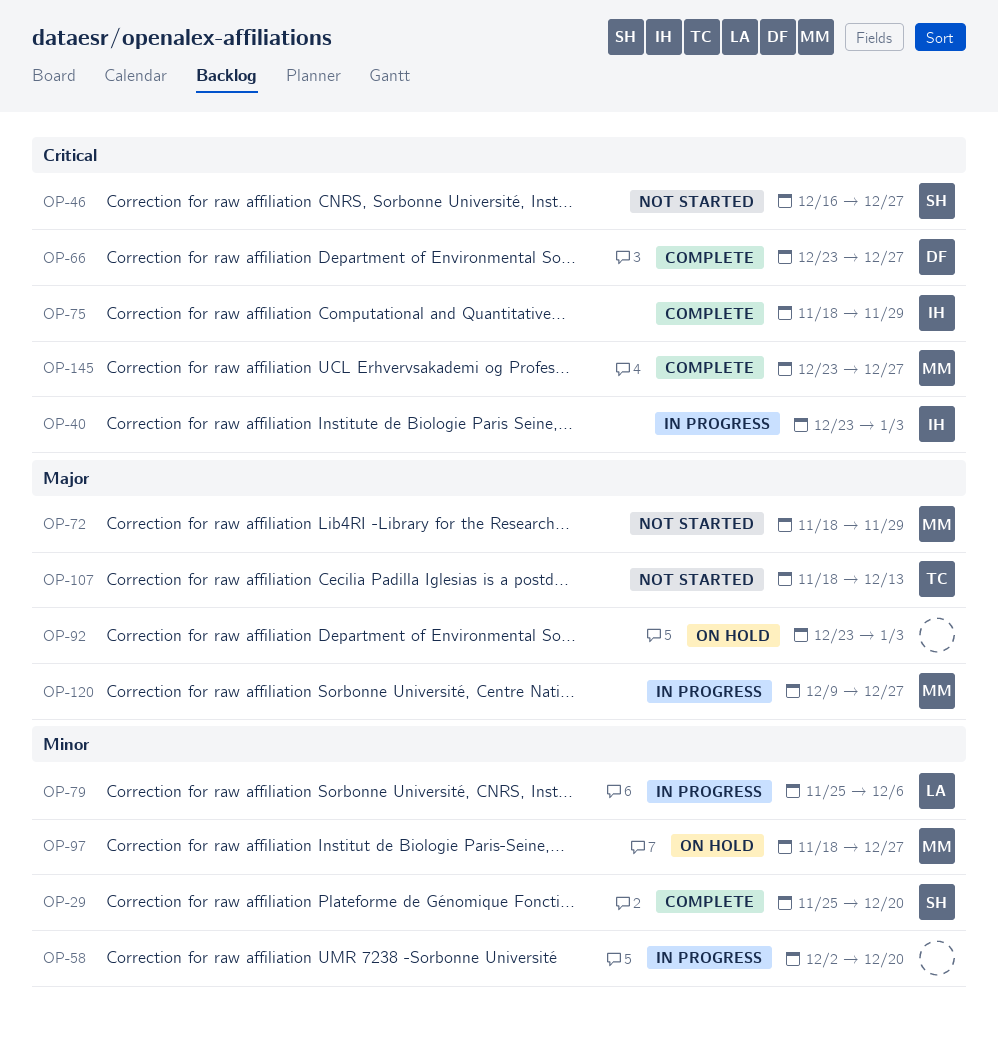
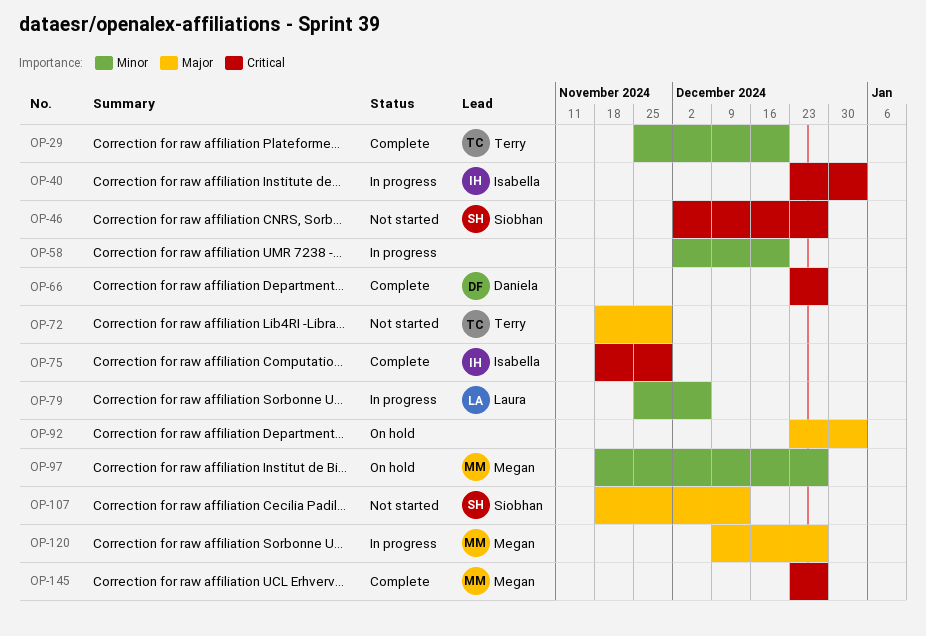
OP-29, owner: Siobhan -> Terry
OP-46, start: Dec 16 -> Dec 2
OP-72, owner: Megan -> Terry
OP-107, owner: Terry -> Siobhan

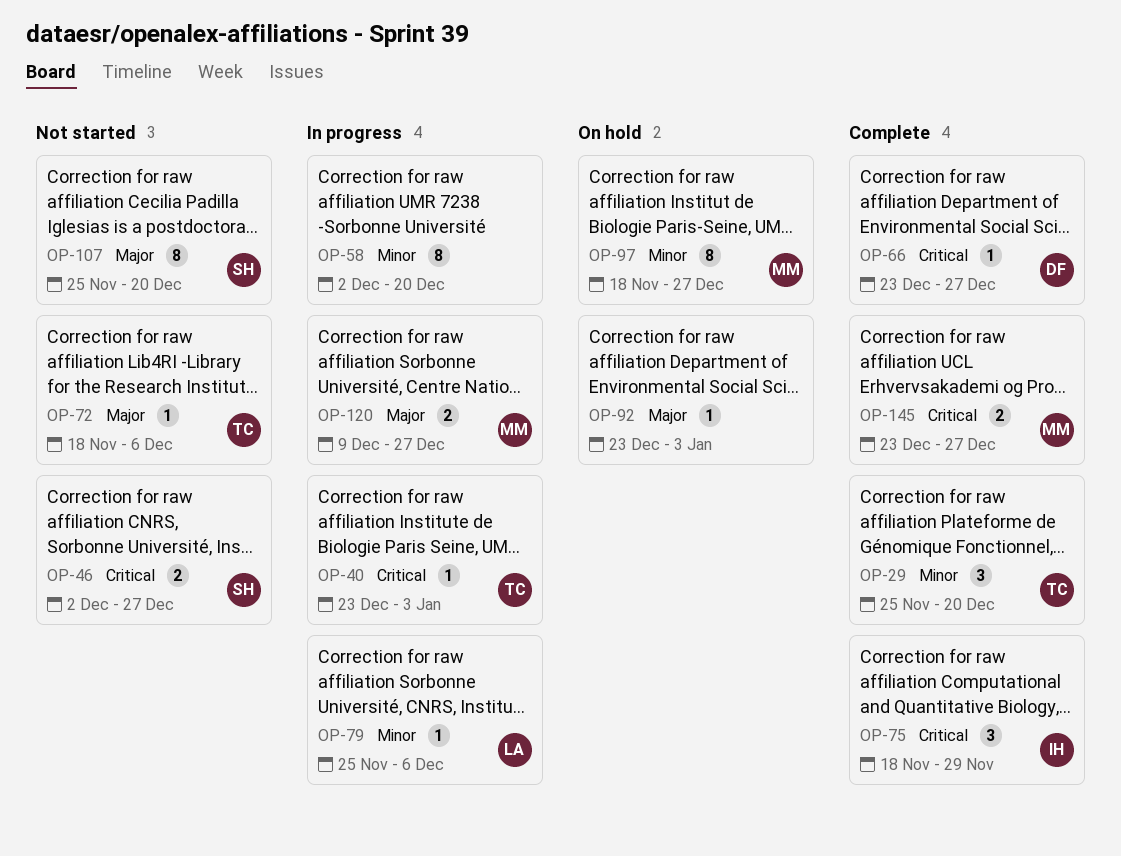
OP-40, owner: Isabella -> Terry
OP-72, due: Nov 29 -> Dec 6
OP-107, start: Nov 18 -> Nov 25
OP-107, due: Dec 13 -> Dec 20

